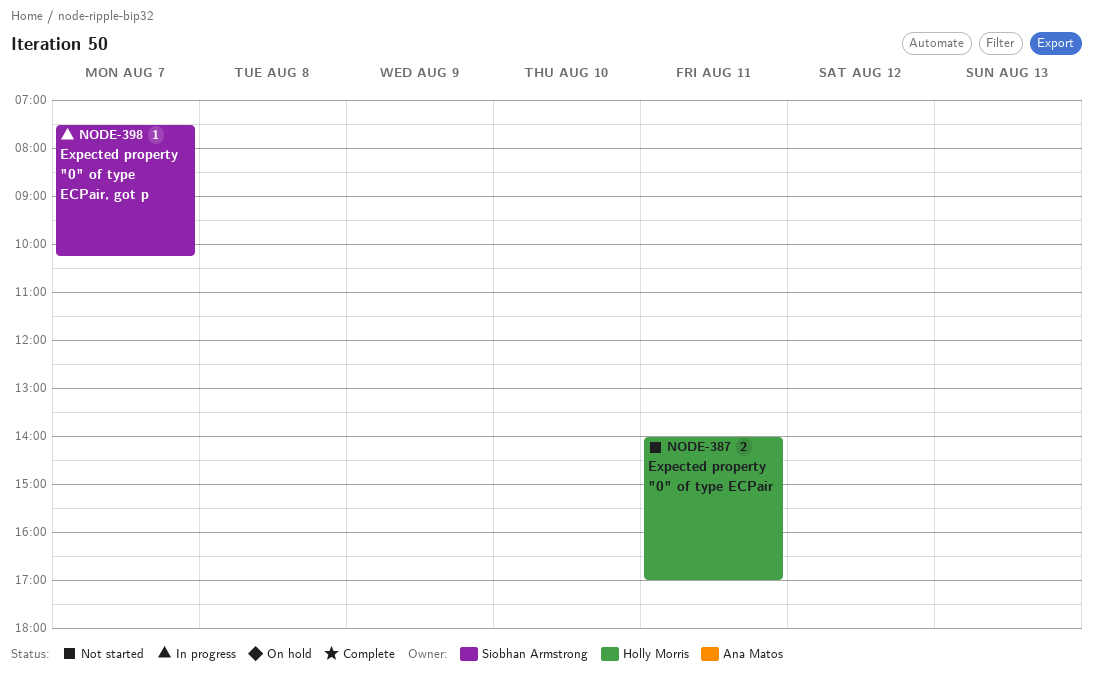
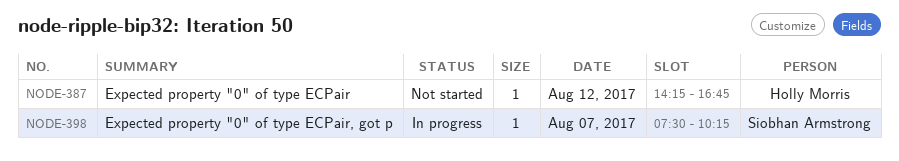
NODE-387, estimate: 2 -> 1
NODE-387, day: Aug 11 -> Aug 12
NODE-387, begins: 14:00 -> 14:15
NODE-387, ends: 17:00 -> 16:45

